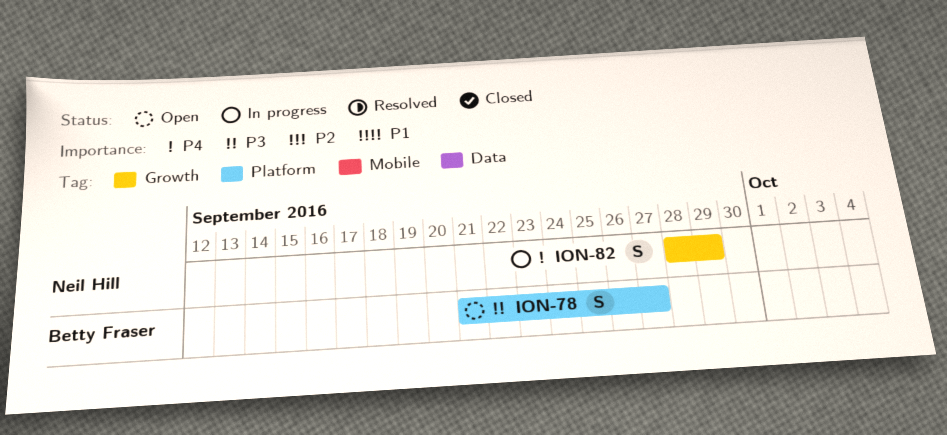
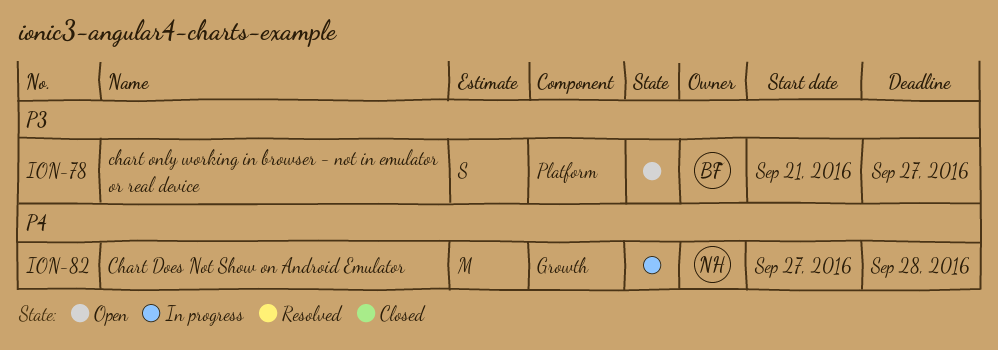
ION-82, estimate: S -> M
ION-82, start: Sep 28 -> Sep 27
ION-82, due: Sep 29 -> Sep 28

